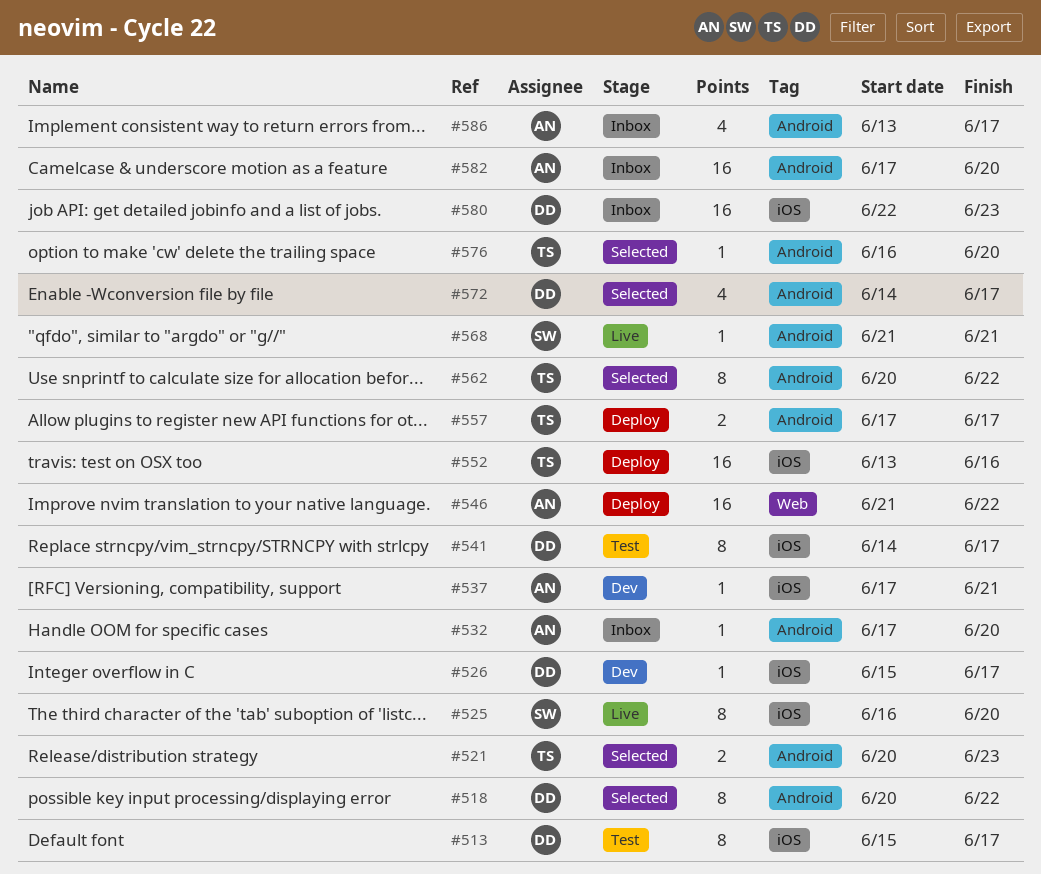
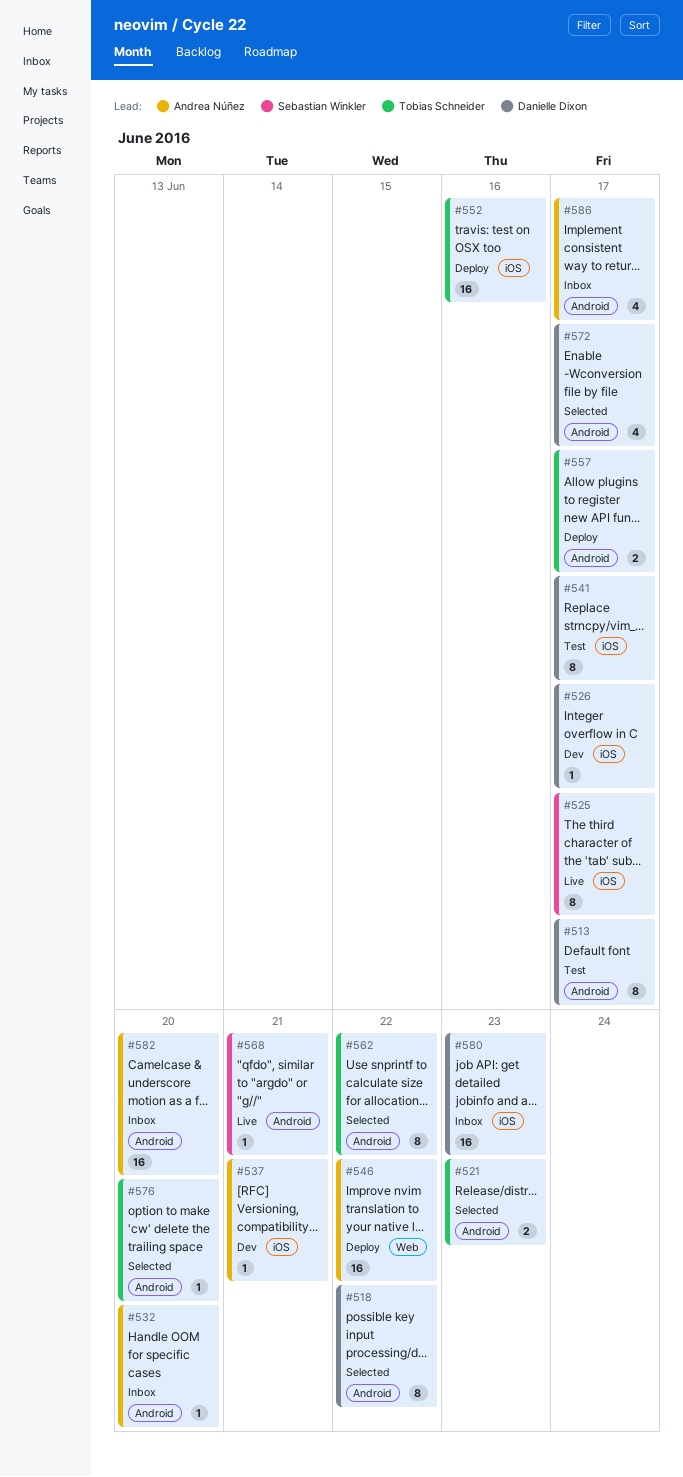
#513, label: iOS -> Android
#525, due: Jun 20 -> Jun 17

